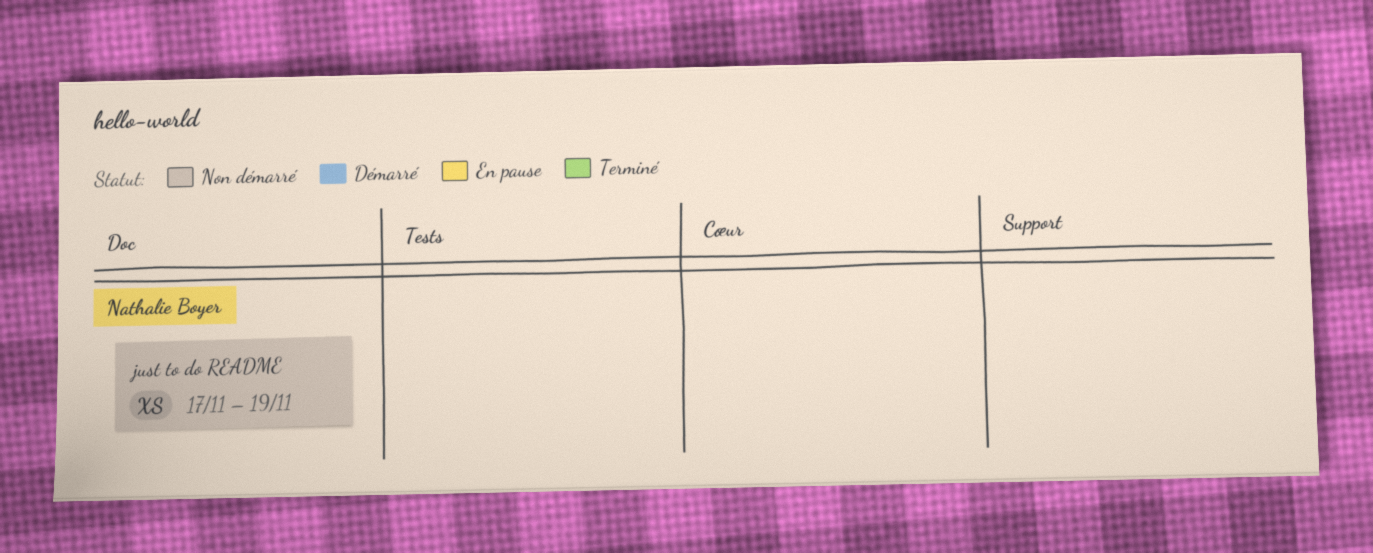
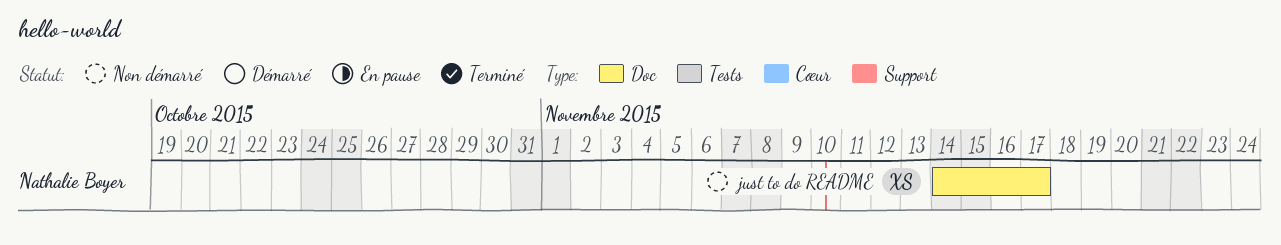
just to do README, start: Nov 17 -> Nov 14
just to do README, due: Nov 19 -> Nov 17

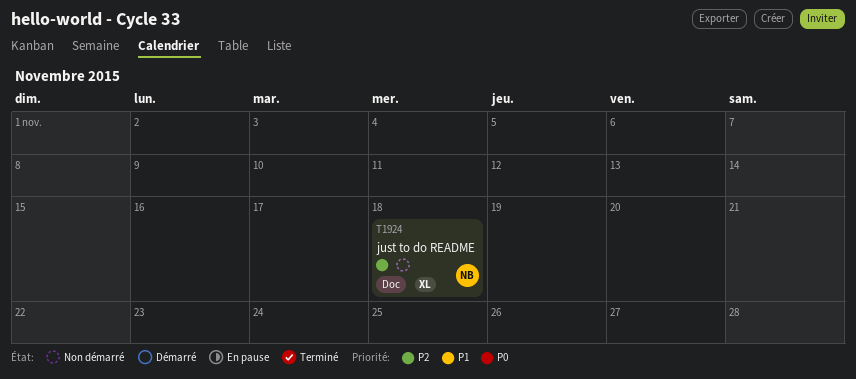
just to do README, estimate: XS -> XL
just to do README, due: Nov 17 -> Nov 18

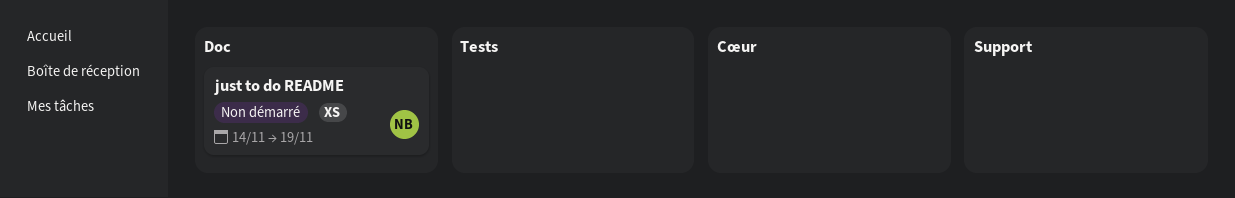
just to do README, estimate: XL -> XS
just to do README, due: Nov 18 -> Nov 19

